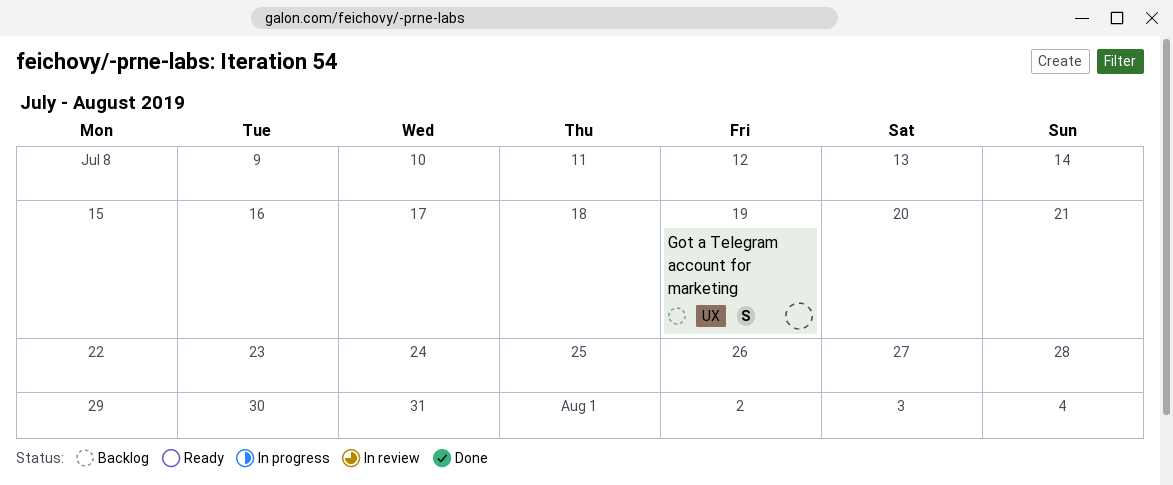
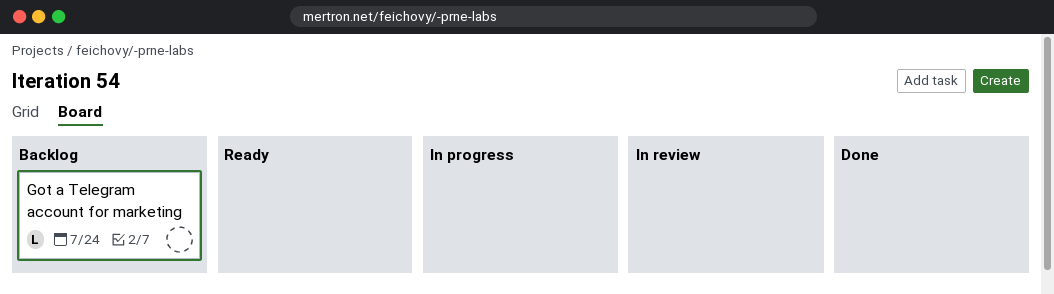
Got a Telegram account for marketing, estimate: S -> L
Got a Telegram account for marketing, due: Jul 19 -> Jul 24

